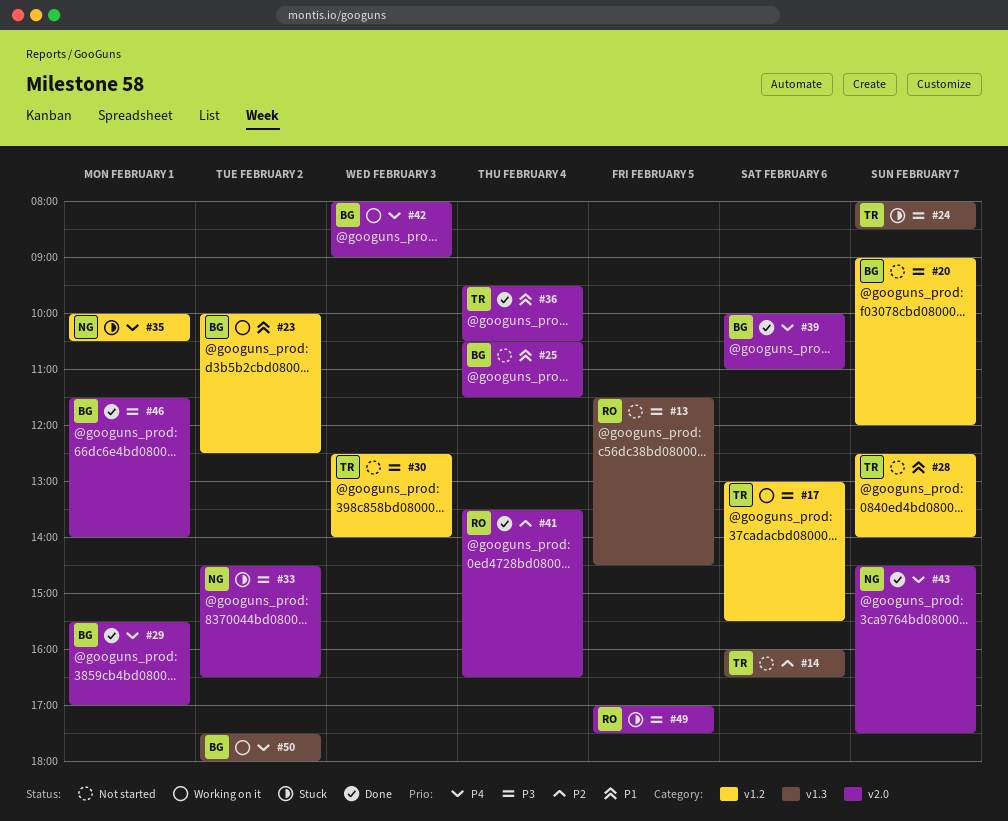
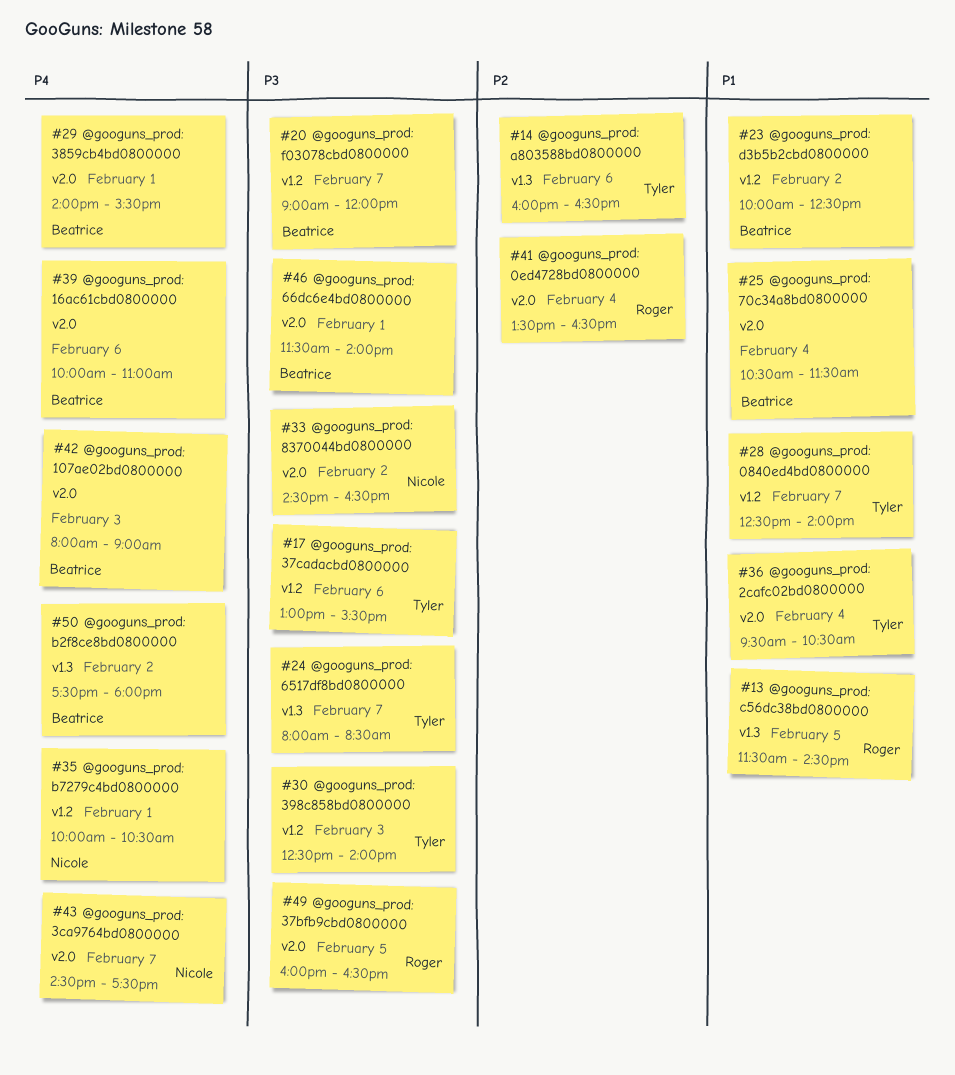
#13, priority: P3 -> P1
#29, begins: 15:30 -> 14:00
#29, ends: 17:00 -> 15:30
#49, begins: 17:00 -> 16:00
#49, ends: 17:30 -> 16:30

